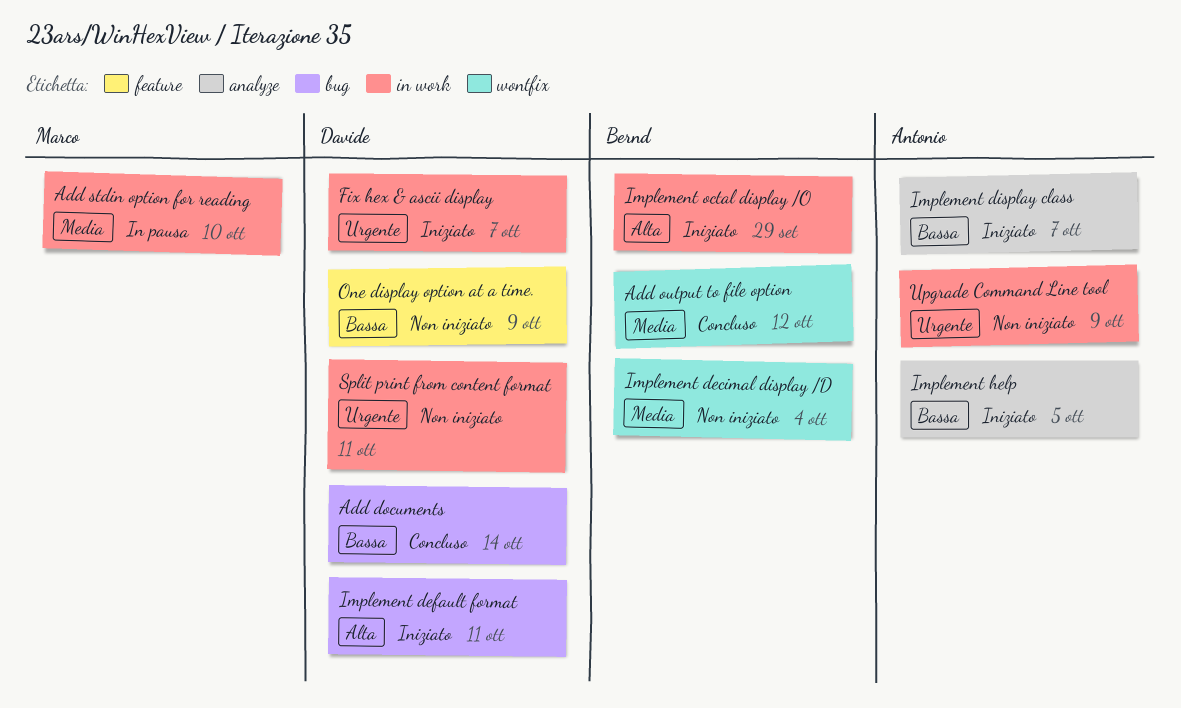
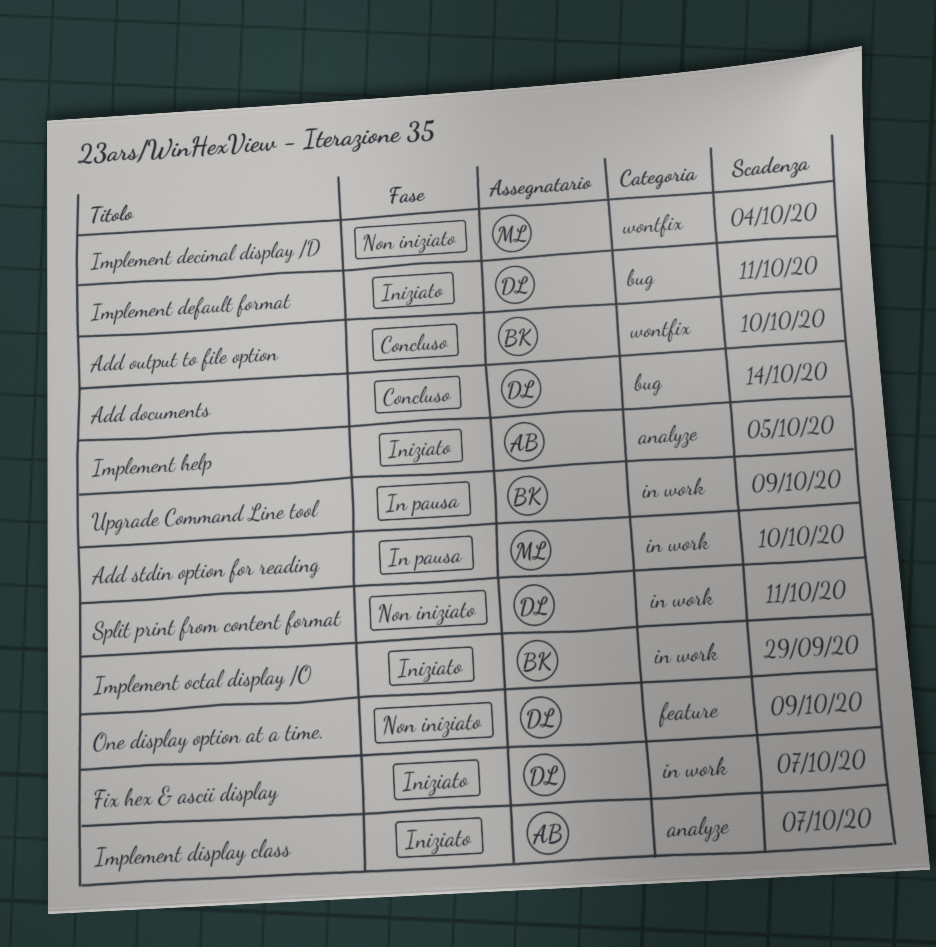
Add output to file option, due: Oct 12 -> Oct 10
Implement decimal display /D, owner: Bernd -> Marco
Upgrade Command Line tool, status: Non iniziato -> In pausa
Upgrade Command Line tool, owner: Antonio -> Bernd

